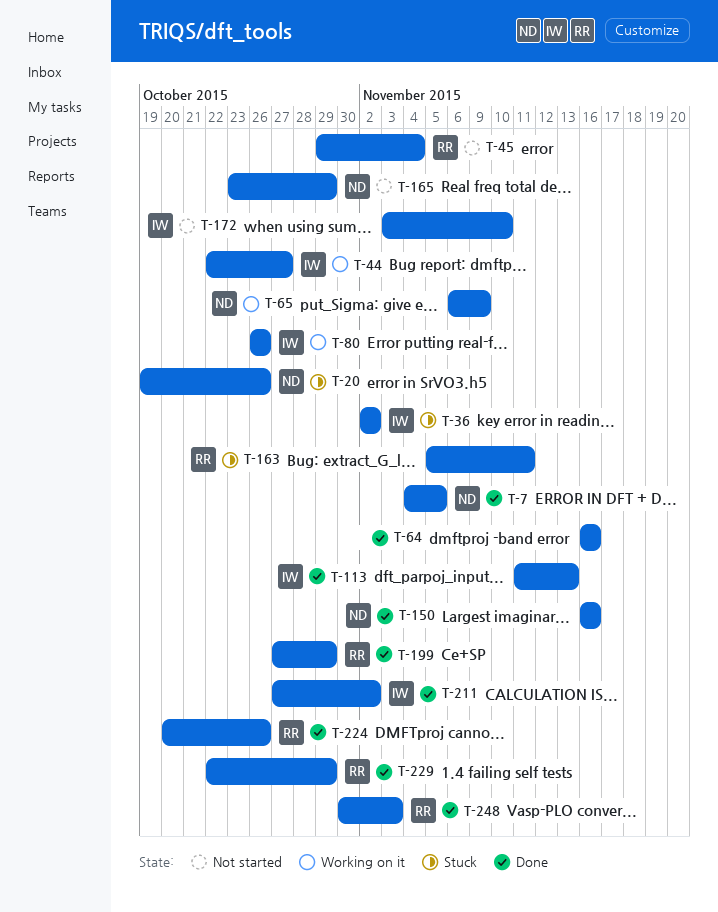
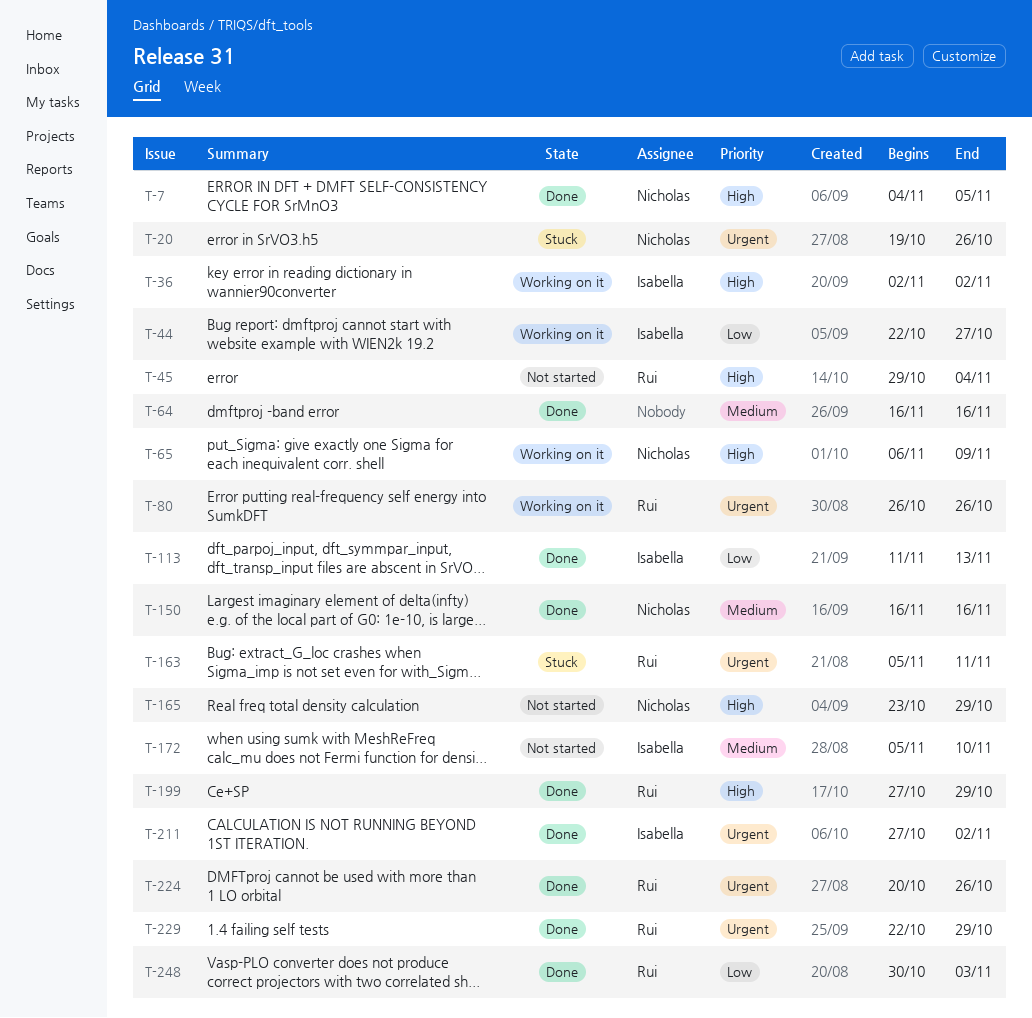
T-36, status: Stuck -> Working on it
T-80, owner: Isabella -> Rui
T-172, start: Nov 3 -> Nov 5

